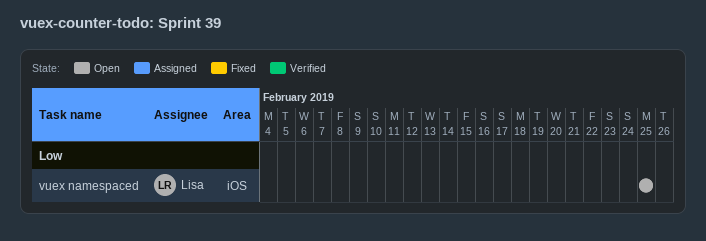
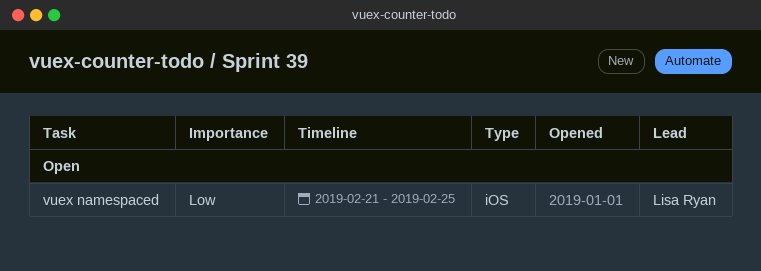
vuex namespaced, start: Feb 25 -> Feb 21

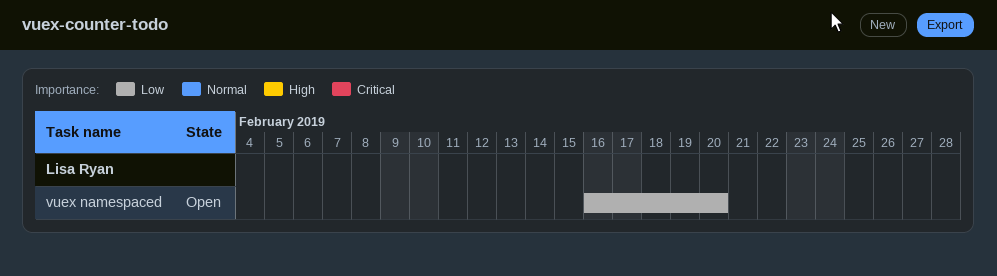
vuex namespaced, start: Feb 21 -> Feb 16
vuex namespaced, due: Feb 25 -> Feb 20

